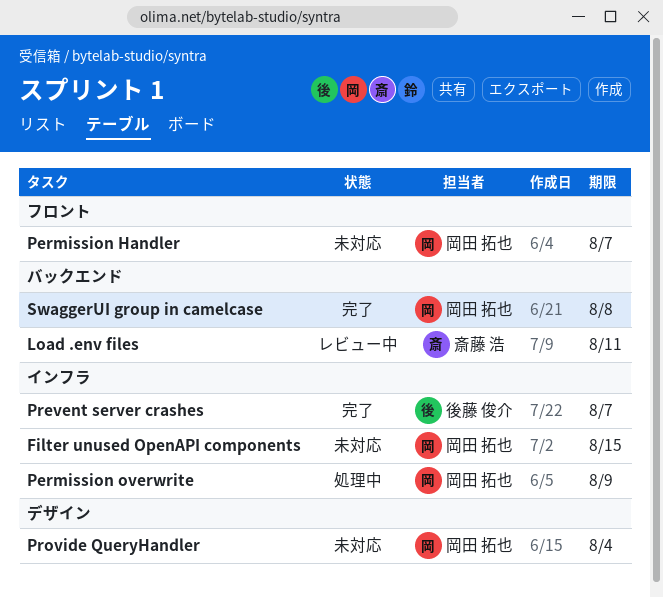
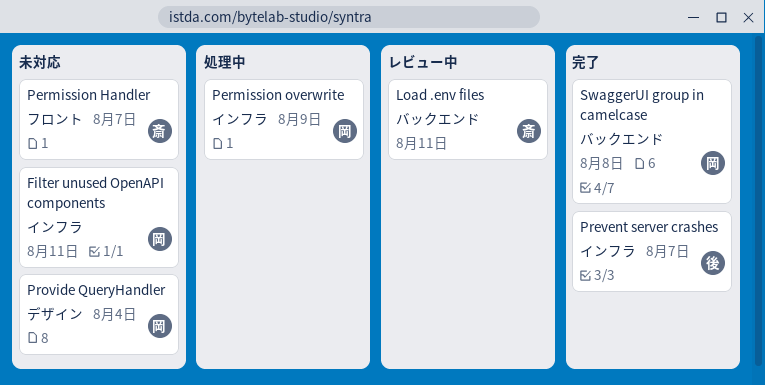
Filter unused OpenAPI components, due: Aug 15 -> Aug 11
Permission Handler, owner: 岡田 拓也 -> 斎藤 浩

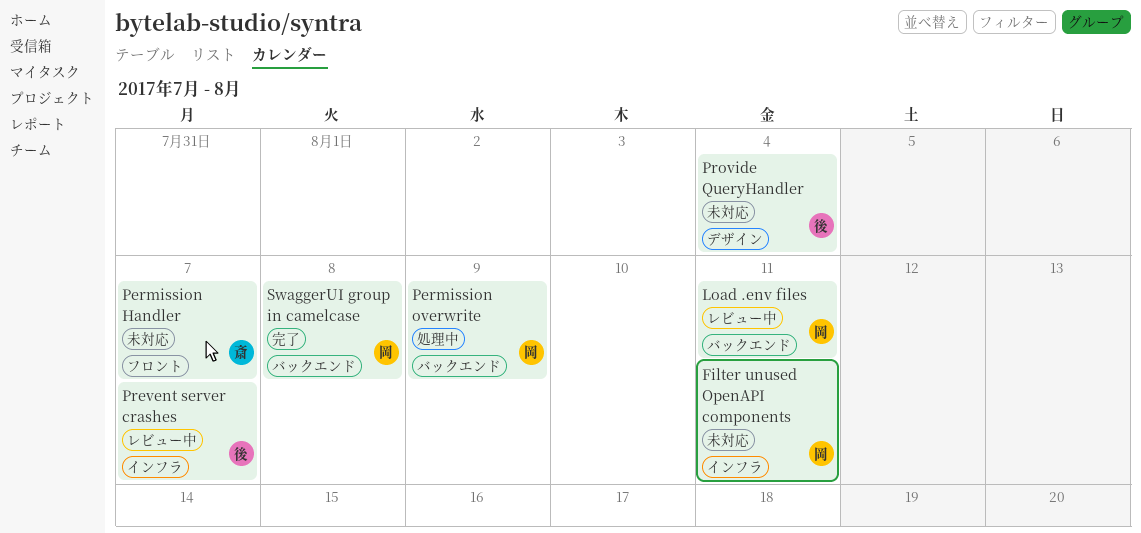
Load .env files, owner: 斎 -> 岡
Permission overwrite, label: インフラ -> バックエンド
Prevent server crashes, status: 完了 -> レビュー中
Provide QueryHandler, owner: 岡 -> 後

